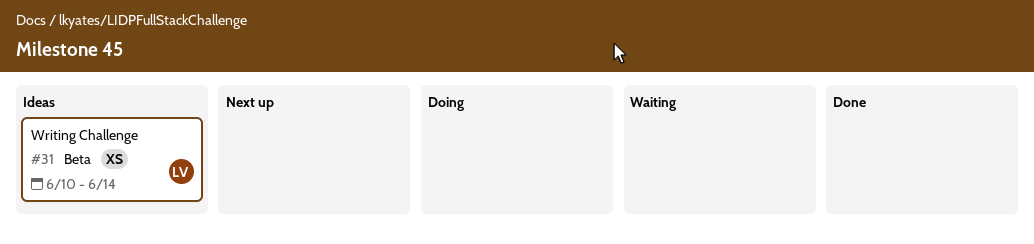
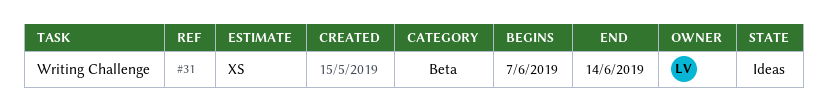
#31, start: Jun 10 -> Jun 7

